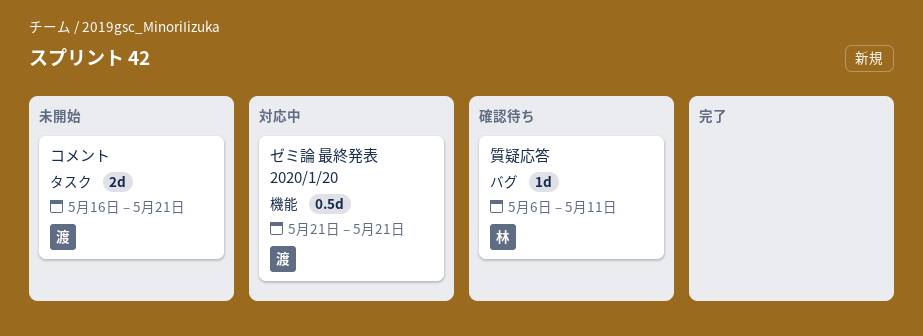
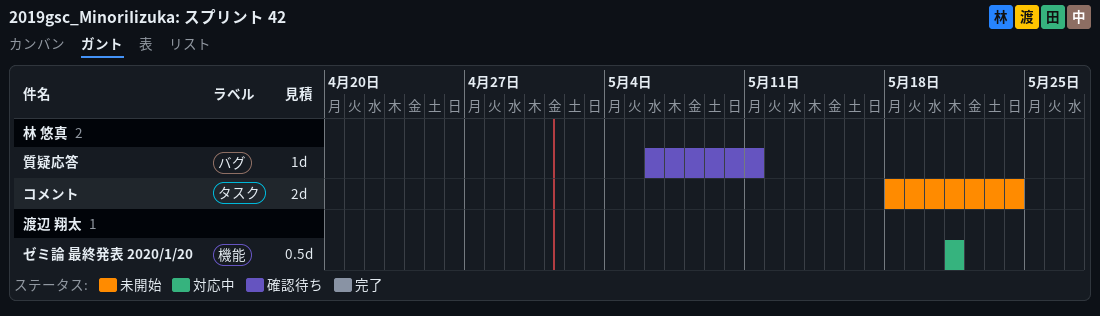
コメント, owner: 渡辺 翔太 -> 林 悠真
コメント, start: May 16 -> May 18
コメント, due: May 21 -> May 24

